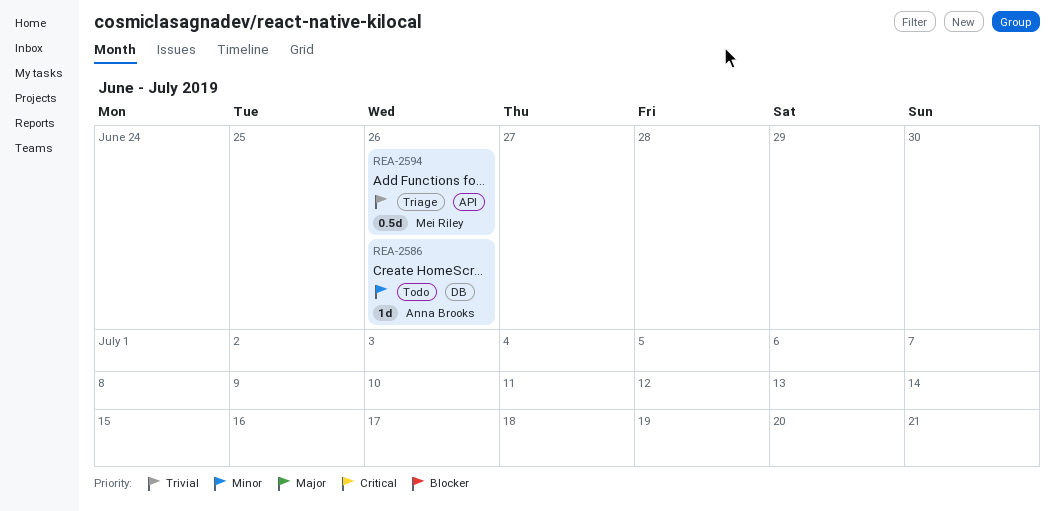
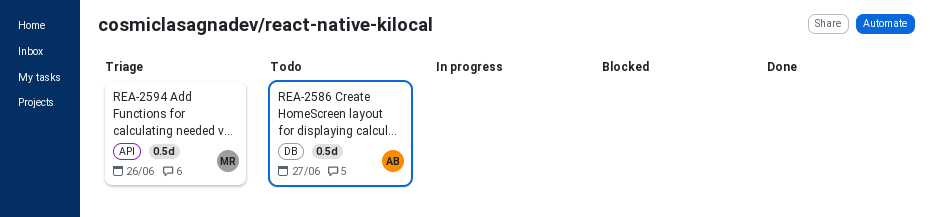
REA-2586, estimate: 1d -> 0.5d
REA-2586, due: Jun 26 -> Jun 27

